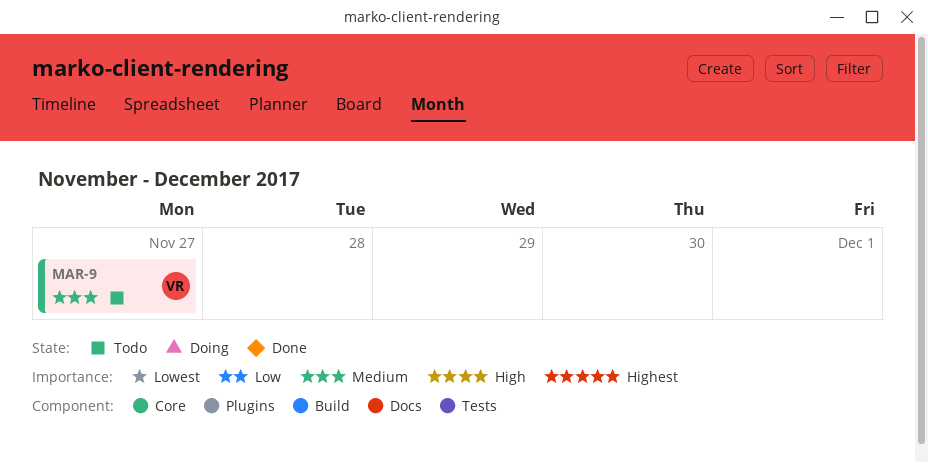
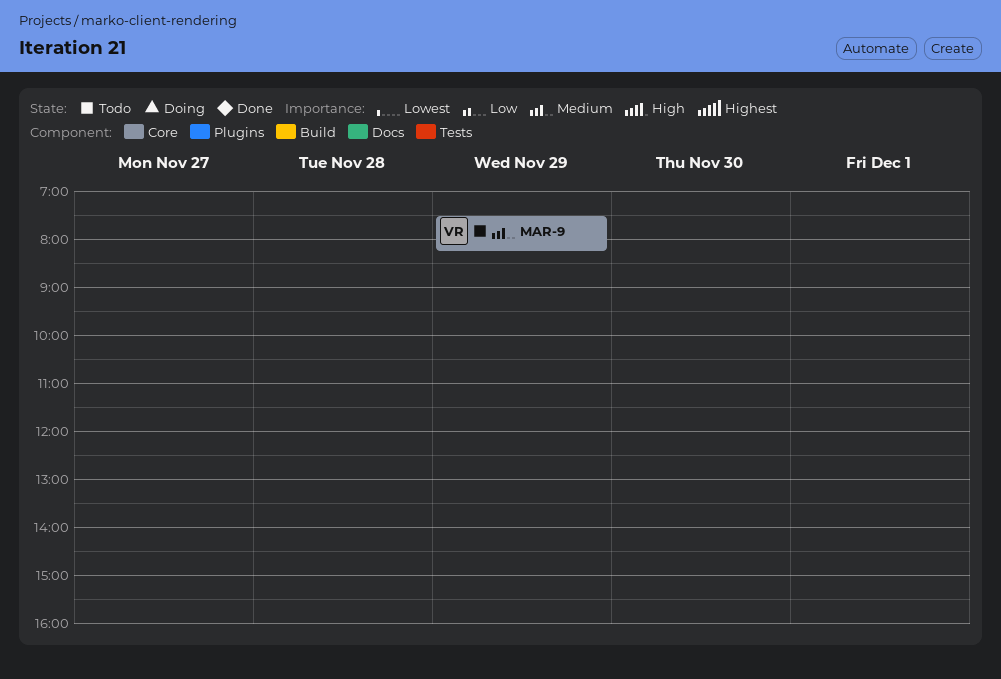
MAR-9, day: Nov 27 -> Nov 29

